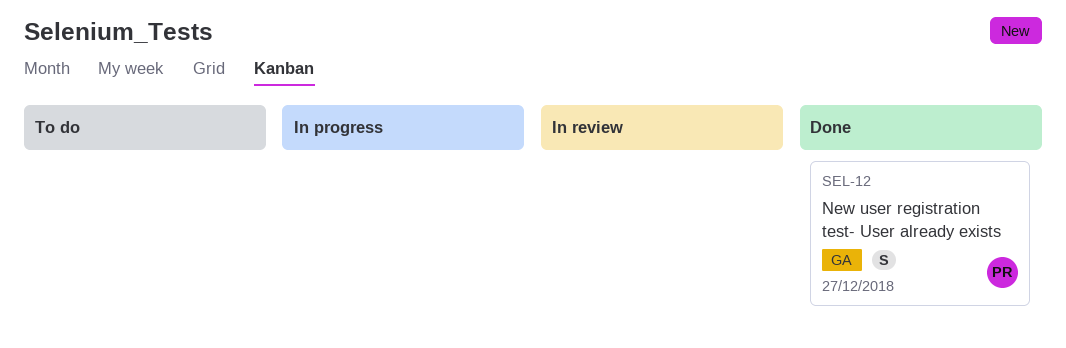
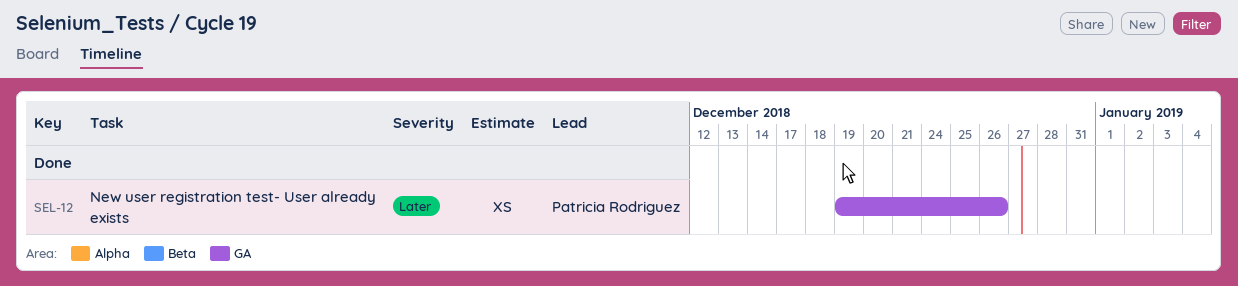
SEL-12, estimate: S -> XS
SEL-12, due: Dec 27 -> Dec 26

